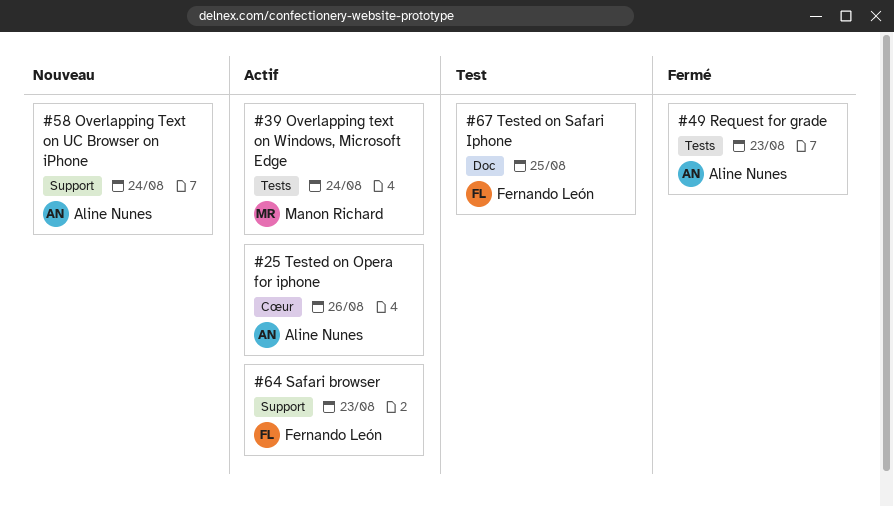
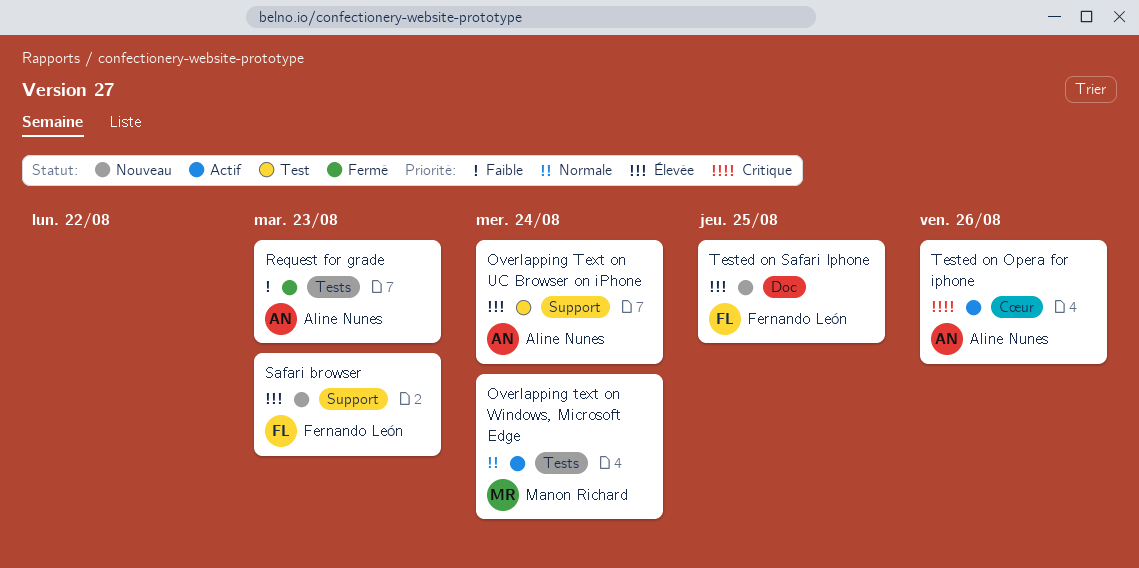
Overlapping Text on UC Browser on iPhone, status: Nouveau -> Test
Safari browser, status: Actif -> Nouveau
Tested on Safari Iphone, status: Test -> Nouveau

